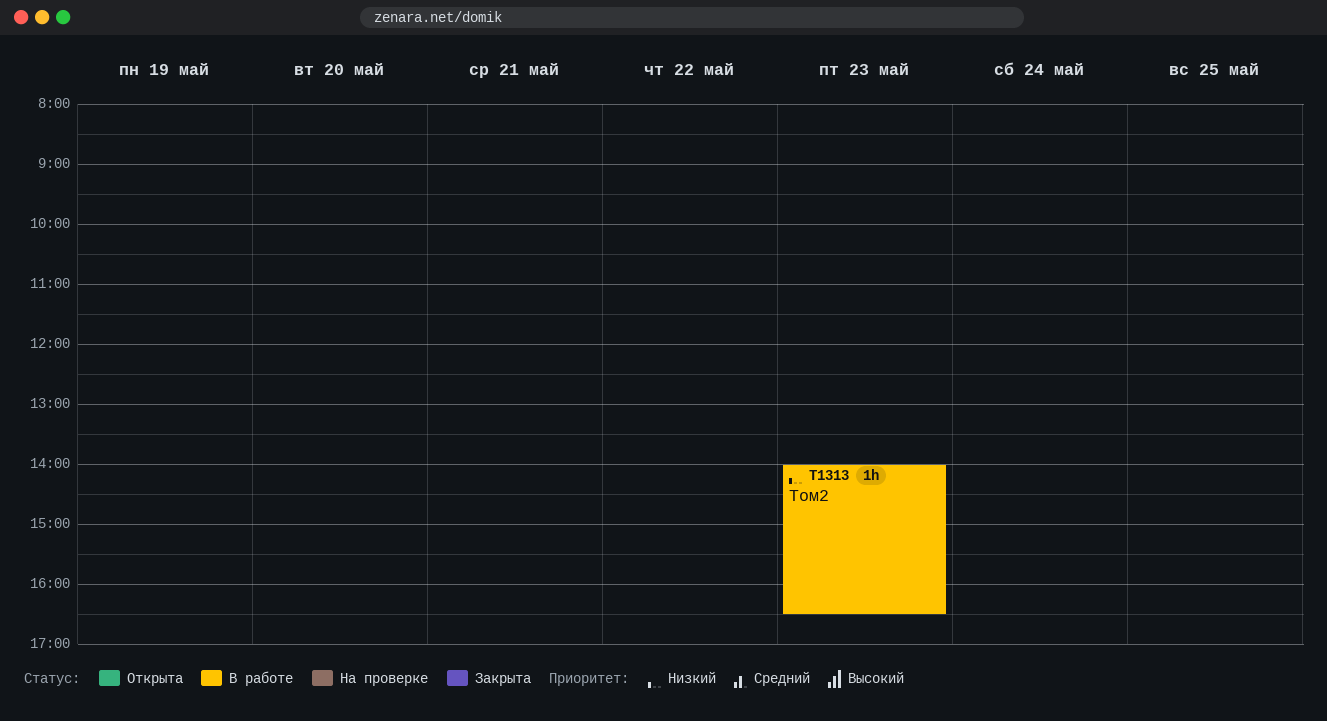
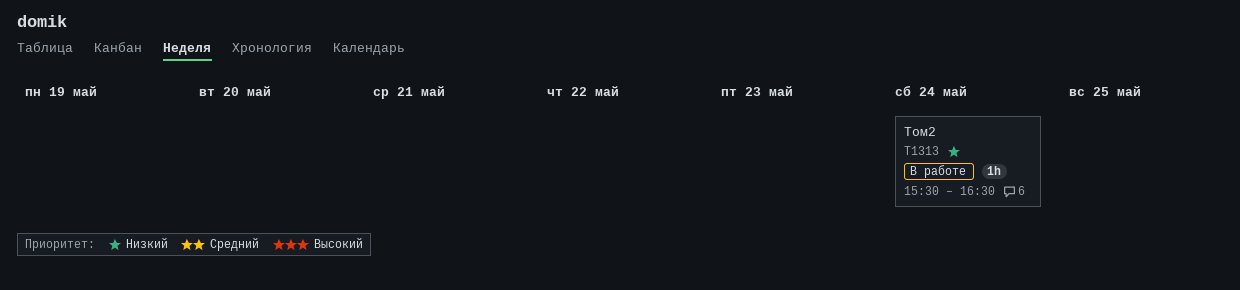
T1313, day: May 23 -> May 24
T1313, begins: 14:00 -> 15:30

